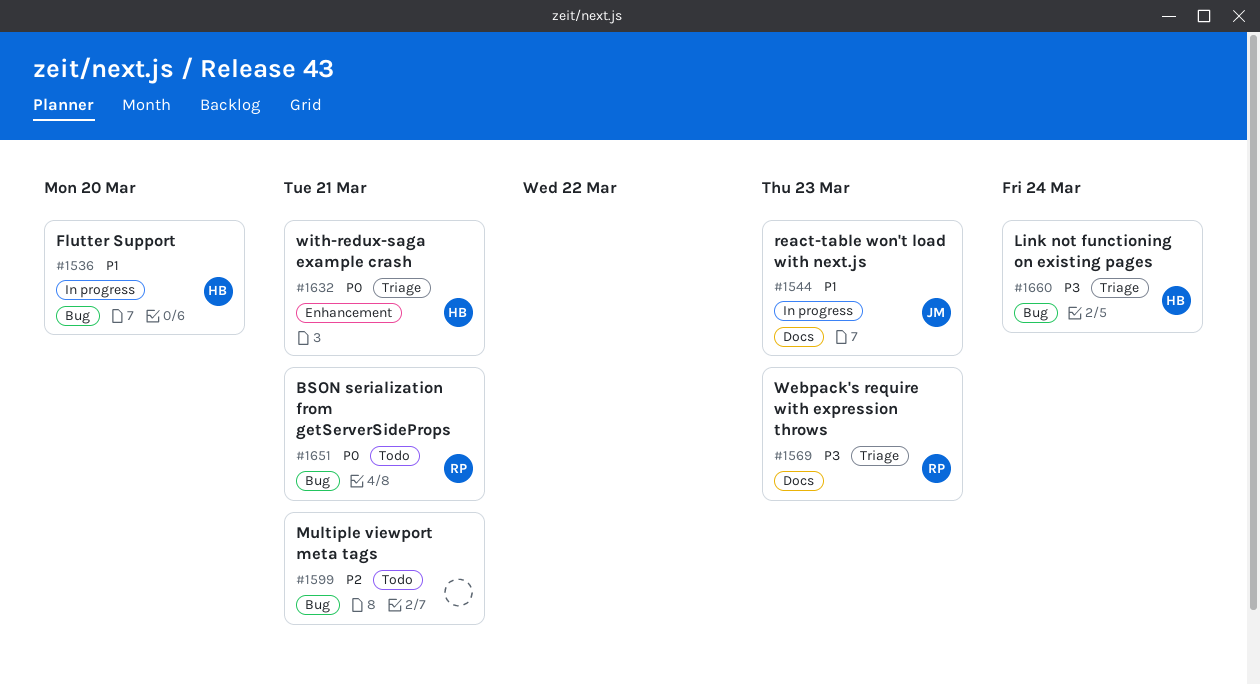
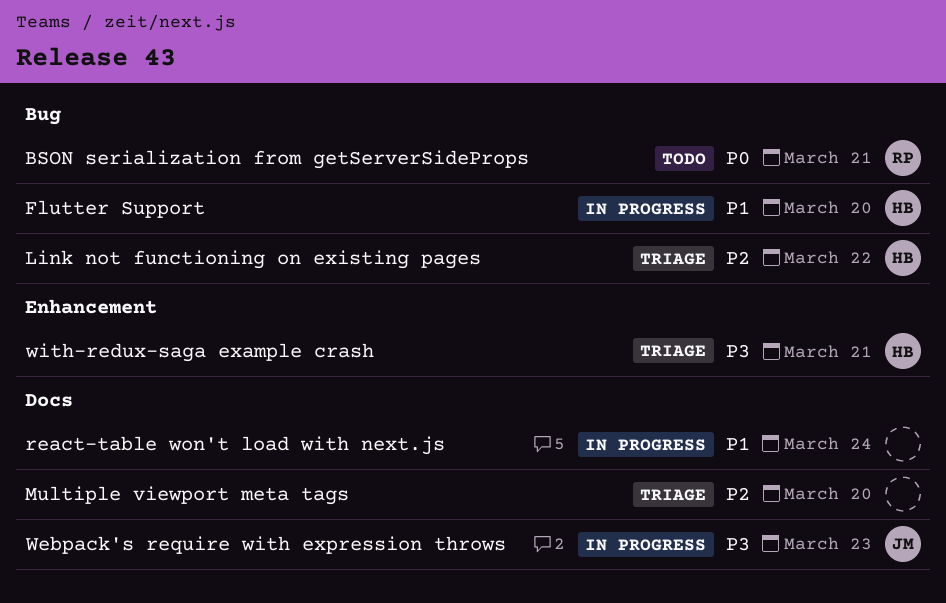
Link not functioning on existing pages, priority: P3 -> P2
Link not functioning on existing pages, due: Mar 24 -> Mar 22
Multiple viewport meta tags, status: Todo -> Triage
Multiple viewport meta tags, label: Bug -> Docs
Multiple viewport meta tags, due: Mar 21 -> Mar 20
react-table won't load with next.js, owner: JM -> none
react-table won't load with next.js, due: Mar 23 -> Mar 24
Webpack's require with expression throws, status: Triage -> In progress
Webpack's require with expression throws, owner: RP -> JM
with-redux-saga example crash, priority: P0 -> P3

